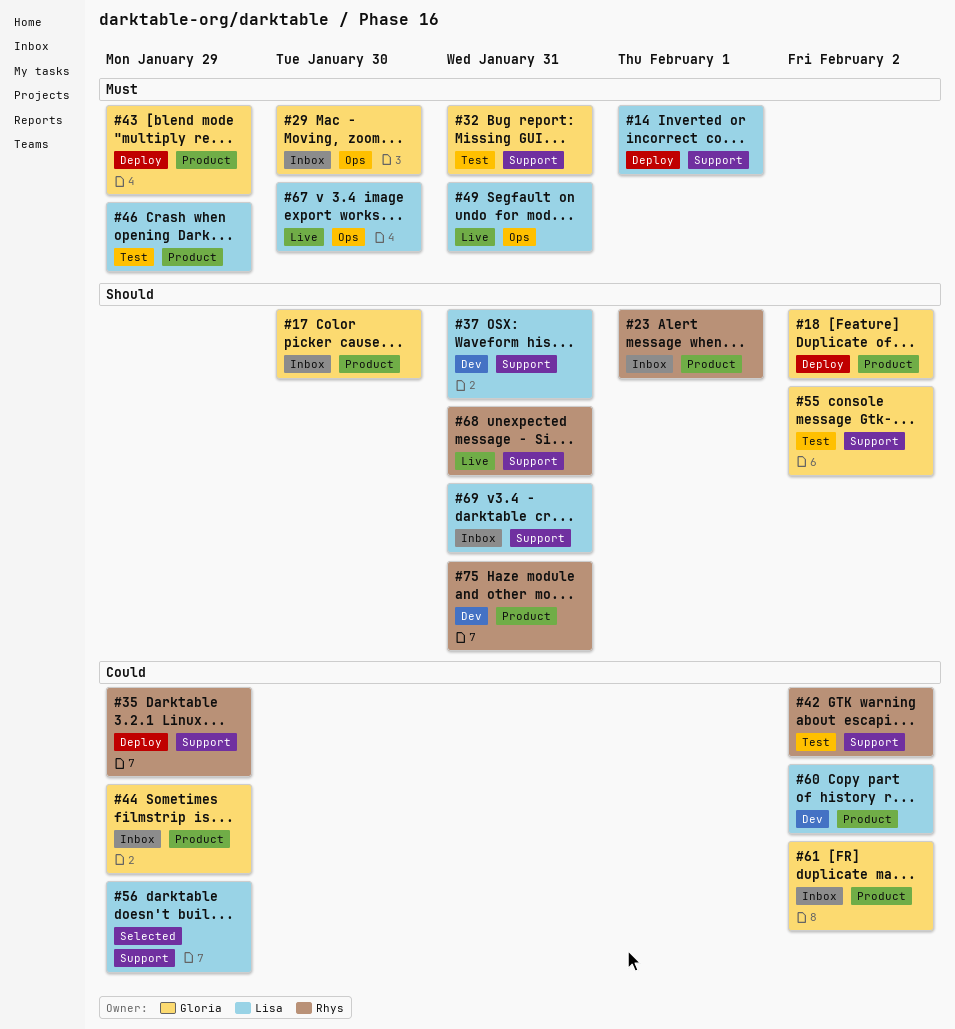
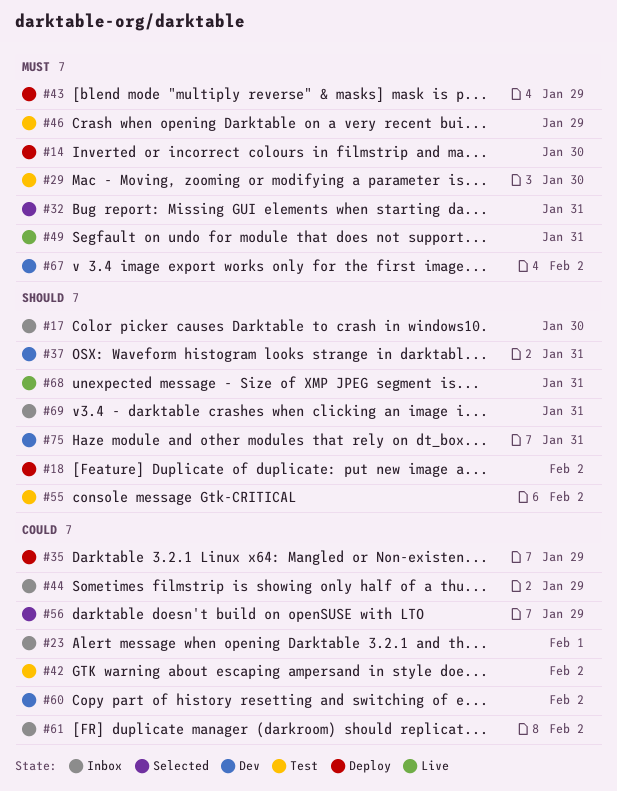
#14, due: Feb 1 -> Jan 30
#23, priority: Should -> Could
#29, status: Inbox -> Test
#32, status: Test -> Selected
#67, status: Live -> Dev
#67, due: Jan 30 -> Feb 2

